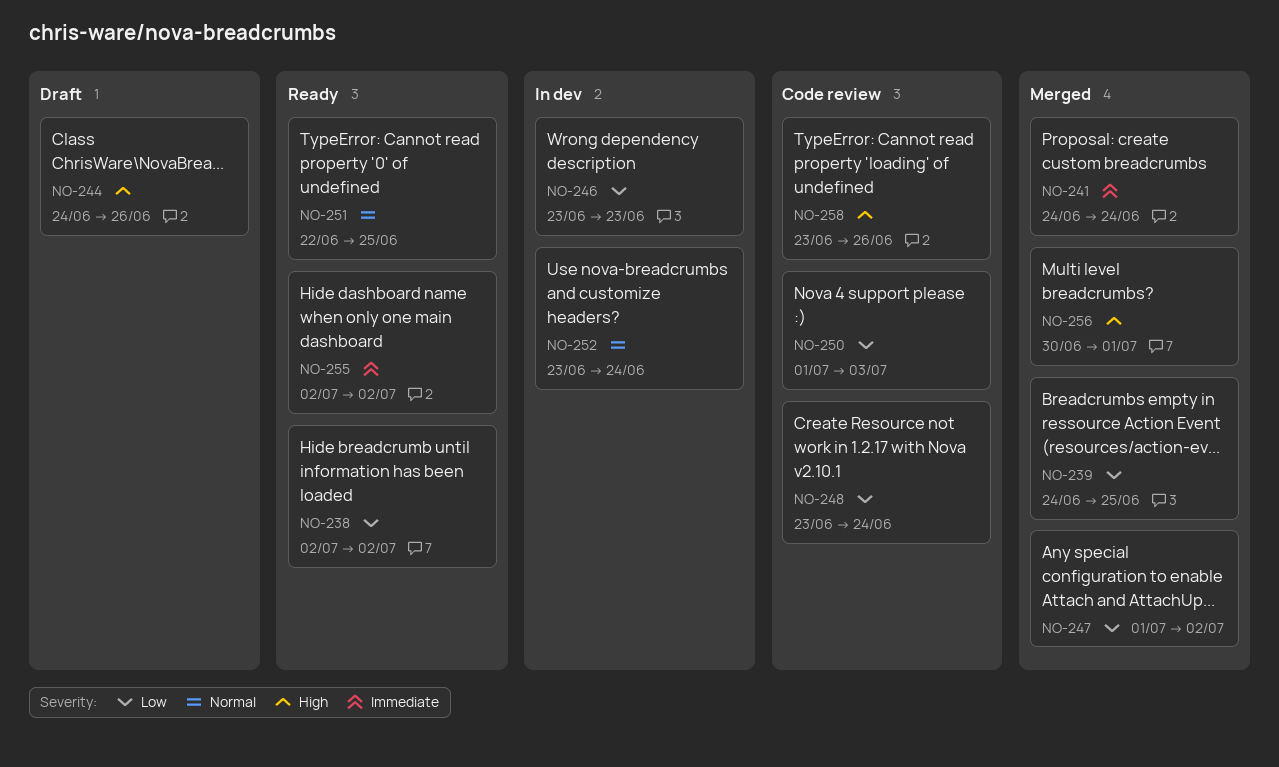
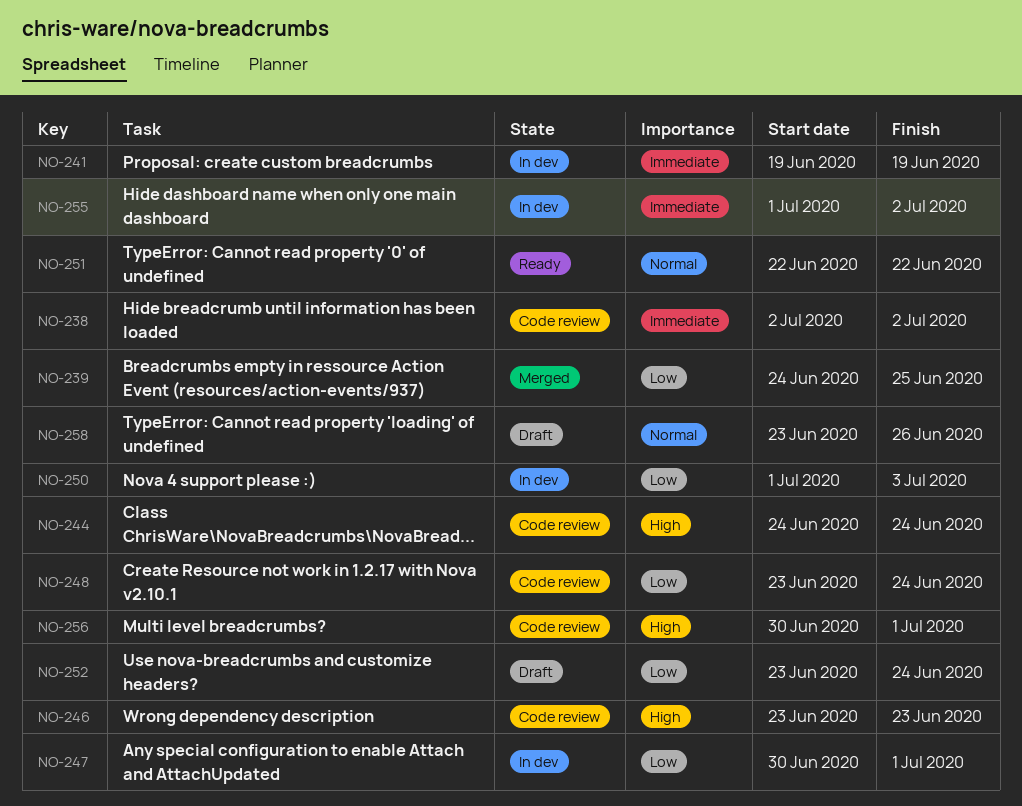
NO-238, status: Ready -> Code review
NO-238, priority: Low -> Immediate
NO-241, status: Merged -> In dev
NO-241, start: Jun 24 -> Jun 19
NO-241, due: Jun 24 -> Jun 19
NO-244, status: Draft -> Code review
NO-244, due: Jun 26 -> Jun 24
NO-246, status: In dev -> Code review
NO-246, priority: Low -> High
NO-247, status: Merged -> In dev
NO-247, start: Jul 1 -> Jun 30
NO-247, due: Jul 2 -> Jul 1
NO-250, status: Code review -> In dev
NO-251, due: Jun 25 -> Jun 22
NO-252, status: In dev -> Draft
NO-252, priority: Normal -> Low
NO-255, status: Ready -> In dev
NO-255, start: Jul 2 -> Jul 1
NO-256, status: Merged -> Code review
NO-258, status: Code review -> Draft
NO-258, priority: High -> Normal

